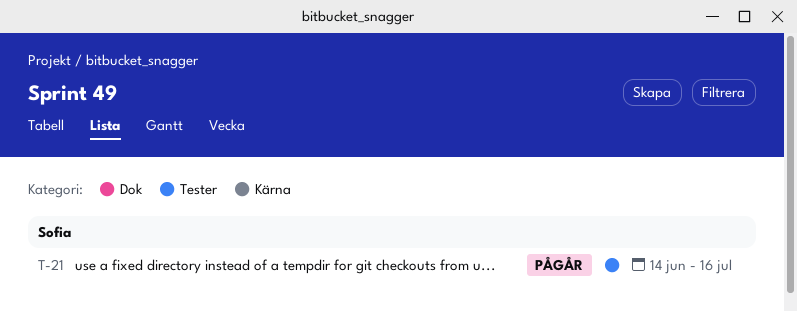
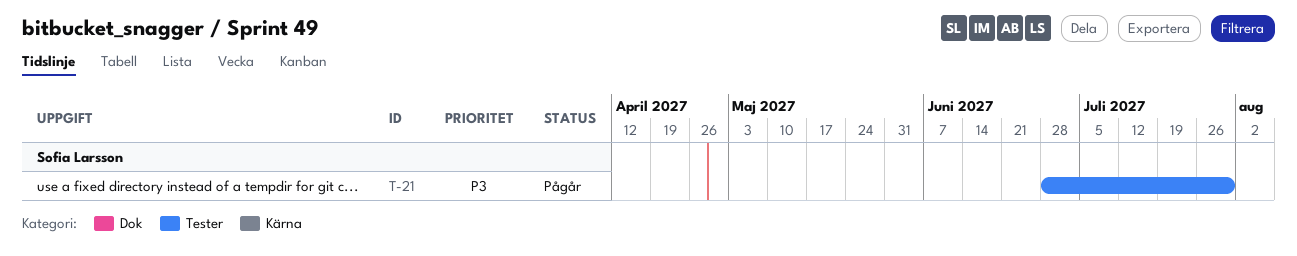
T-21, start: Jun 14 -> Jun 28
T-21, due: Jul 16 -> Jul 30

